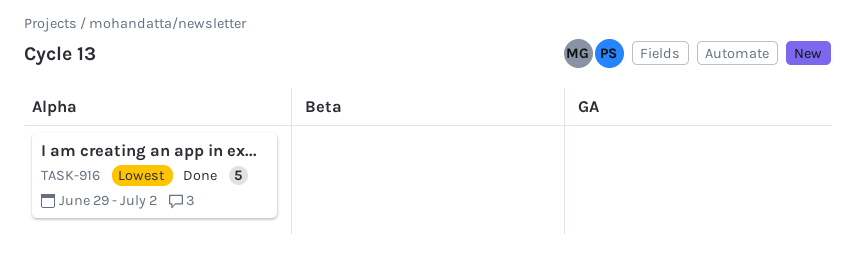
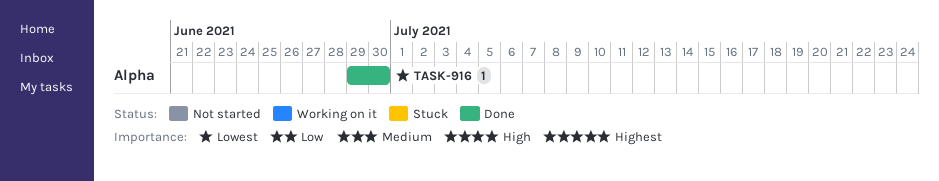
TASK-916, estimate: 5 -> 1
TASK-916, due: Jul 2 -> Jun 30

